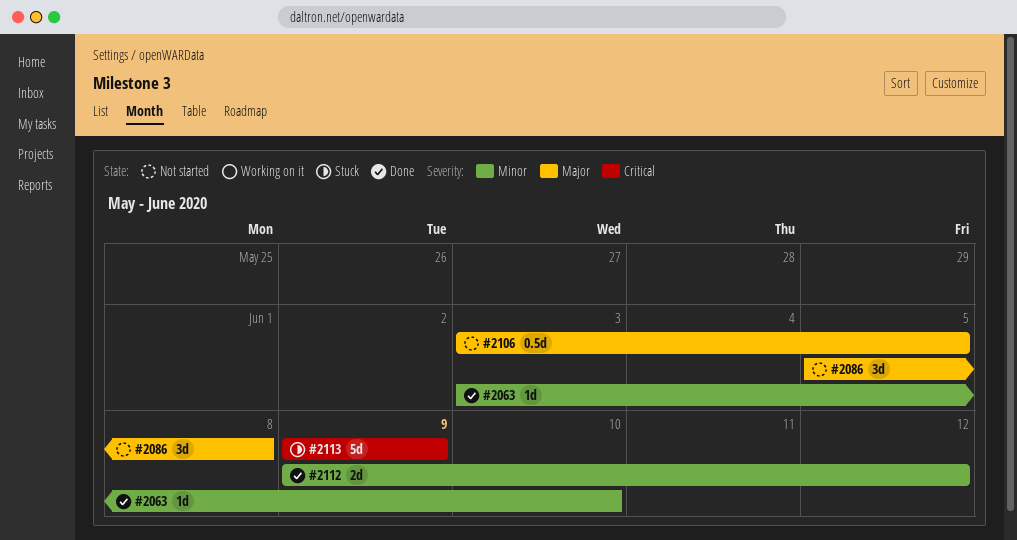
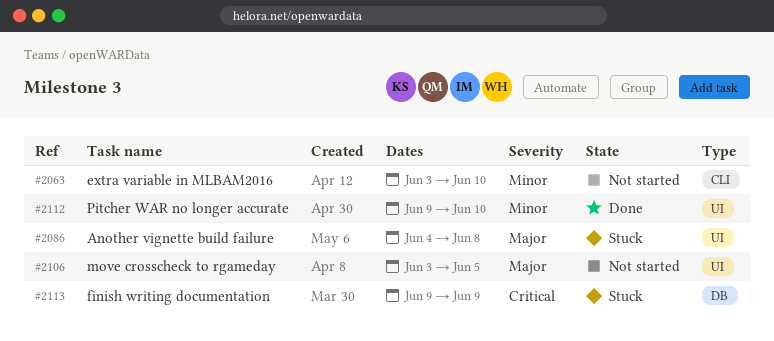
#2063, status: Done -> Not started
#2086, status: Not started -> Stuck
#2086, start: Jun 5 -> Jun 4
#2112, due: Jun 12 -> Jun 10

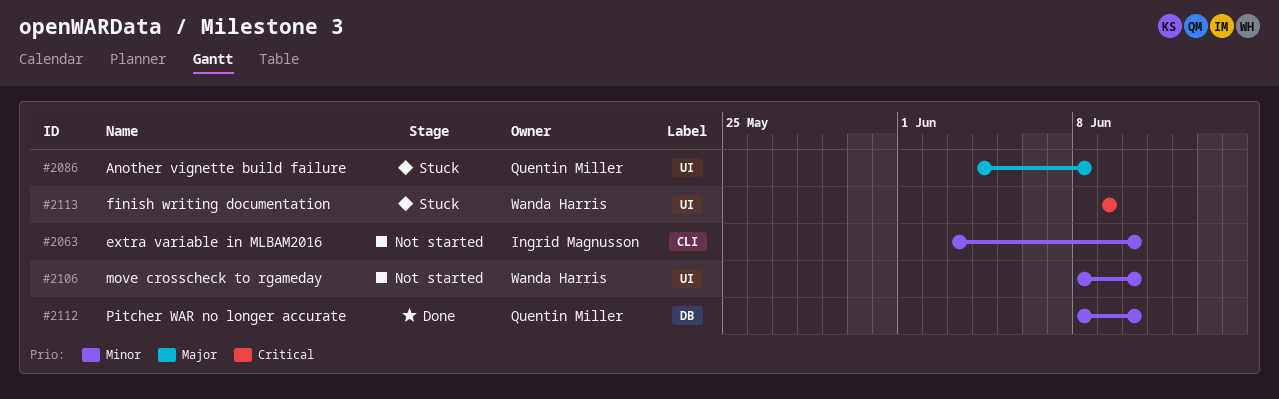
#2106, priority: Major -> Minor
#2106, start: Jun 3 -> Jun 8
#2106, due: Jun 5 -> Jun 10
#2112, label: UI -> DB
#2112, start: Jun 9 -> Jun 8
#2113, label: DB -> UI

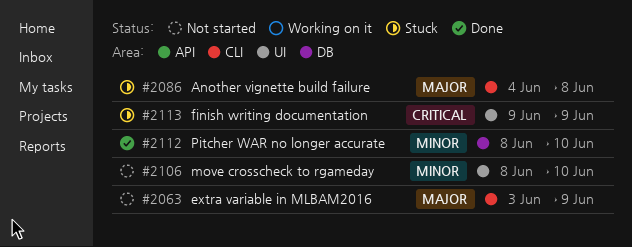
#2063, priority: Minor -> Major
#2063, due: Jun 10 -> Jun 9
#2086, label: UI -> CLI

